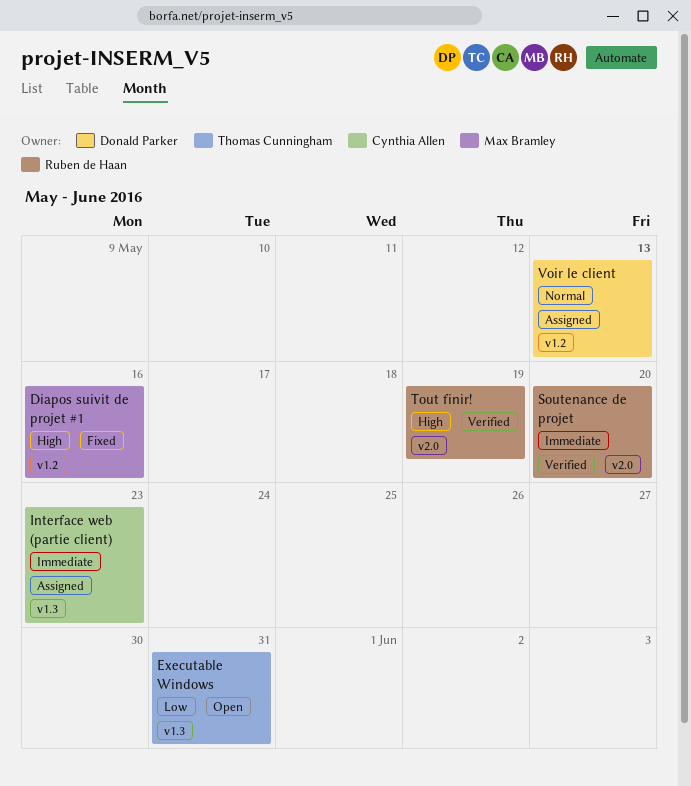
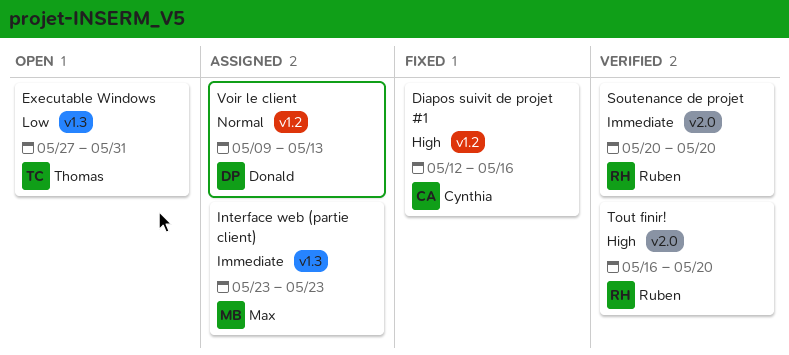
Diapos suivit de projet #1, owner: Max Bramley -> Cynthia Allen
Interface web (partie client), owner: Cynthia Allen -> Max Bramley
Tout finir!, due: May 19 -> May 20

